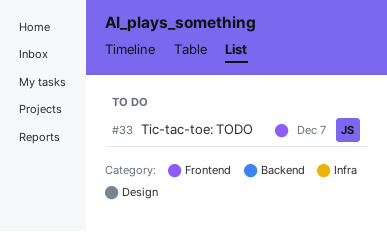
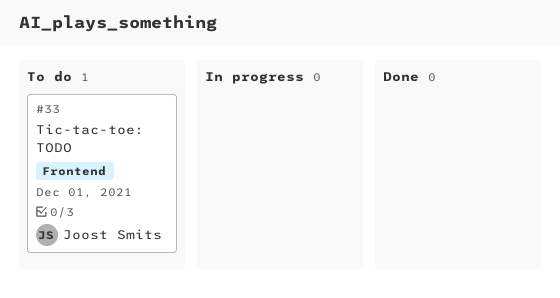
#33, due: Dec 7 -> Dec 1

